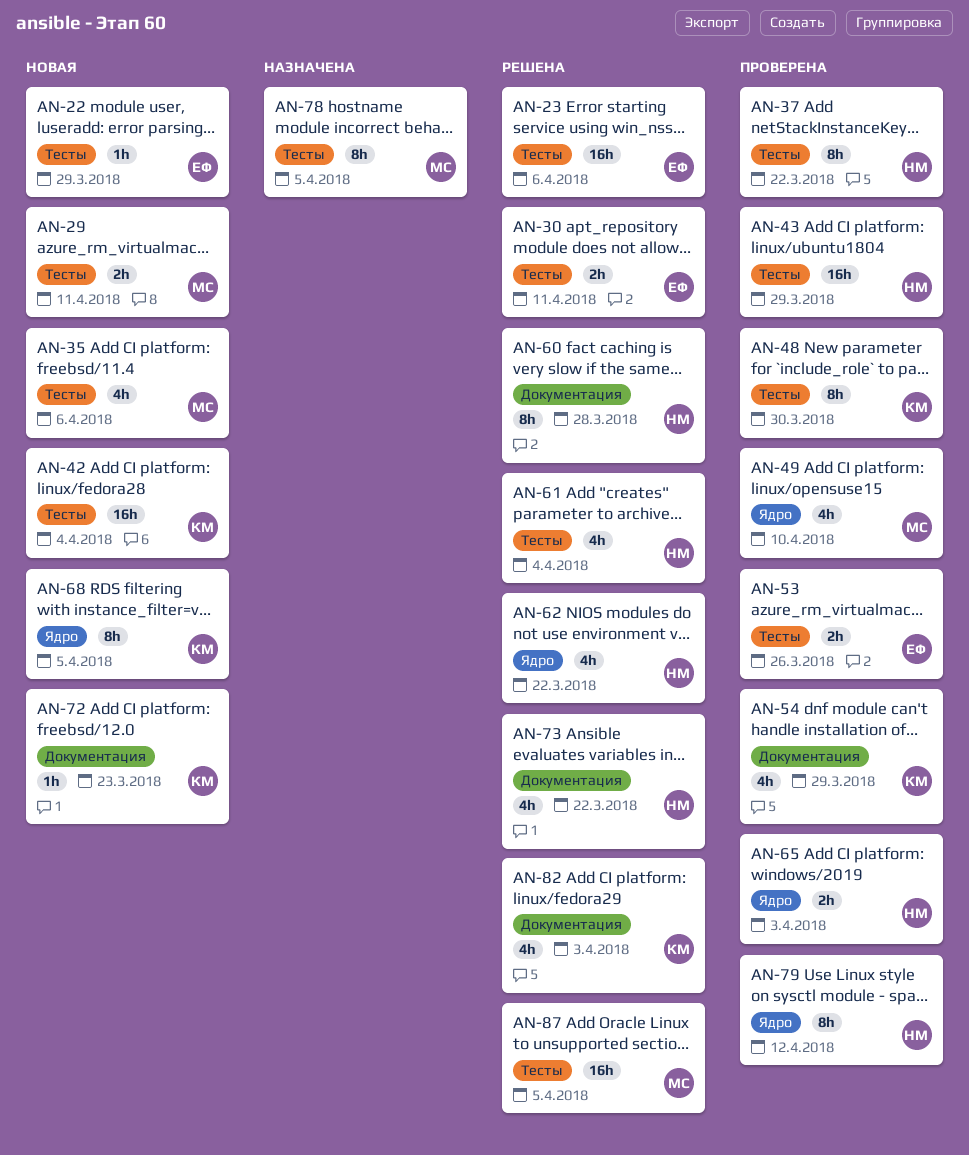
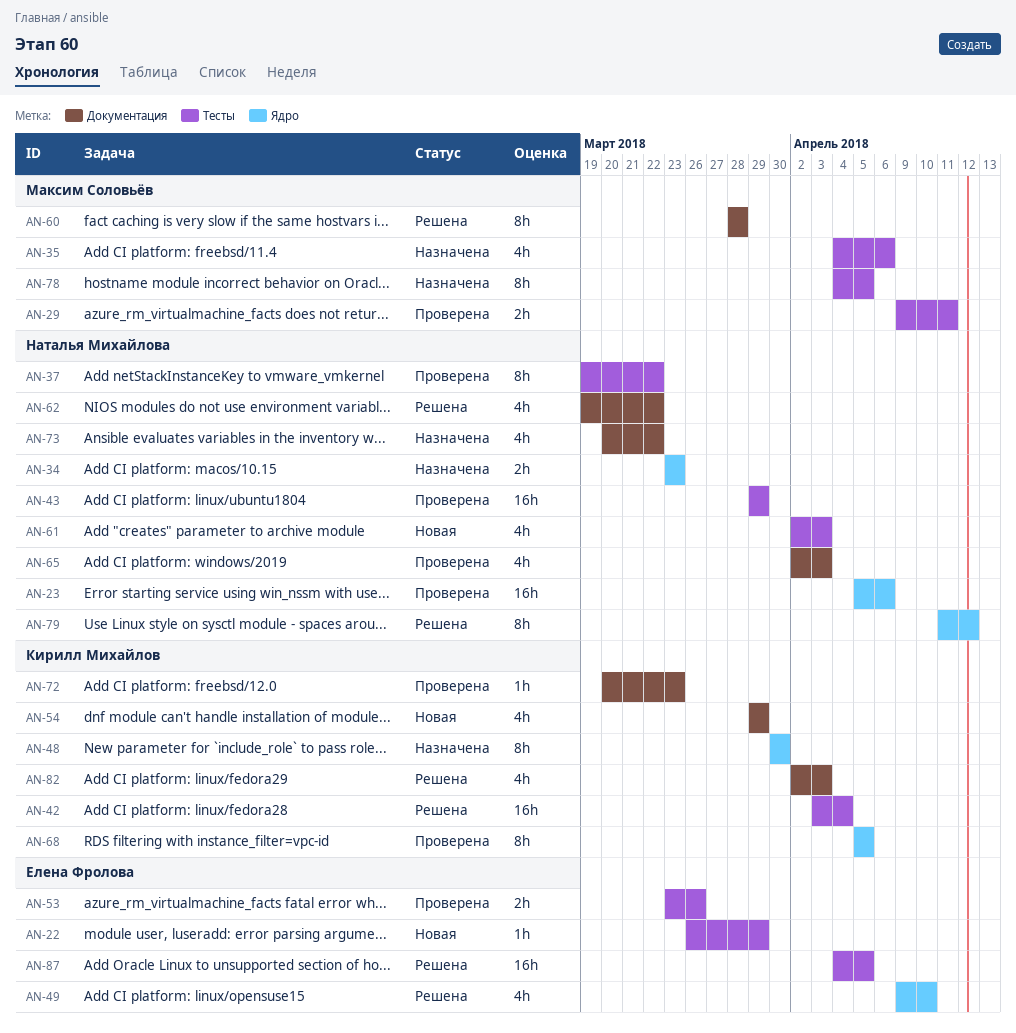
AN-23, status: Решена -> Проверена
AN-23, owner: Елена Фролова -> Наталья Михайлова
AN-23, label: Тесты -> Ядро
AN-29, status: Новая -> Проверена
AN-30: present -> none
AN-34: none -> present
AN-35, status: Новая -> Назначена
AN-42, status: Новая -> Решена
AN-48, status: Проверена -> Назначена
AN-48, label: Тесты -> Ядро
AN-49, status: Проверена -> Решена
AN-49, owner: Максим Соловьёв -> Елена Фролова
AN-54, status: Проверена -> Новая
AN-60, owner: Наталья Михайлова -> Максим Соловьёв
AN-61, status: Решена -> Новая
AN-61, due: Apr 4 -> Apr 3
AN-62, label: Ядро -> Документация
AN-65, label: Ядро -> Документация
AN-65, estimate: 2h -> 4h
AN-68, status: Новая -> Проверена
AN-72, status: Новая -> Проверена
AN-73, status: Решена -> Назначена
AN-79, status: Проверена -> Решена
AN-87, owner: Максим Соловьёв -> Елена Фролова

